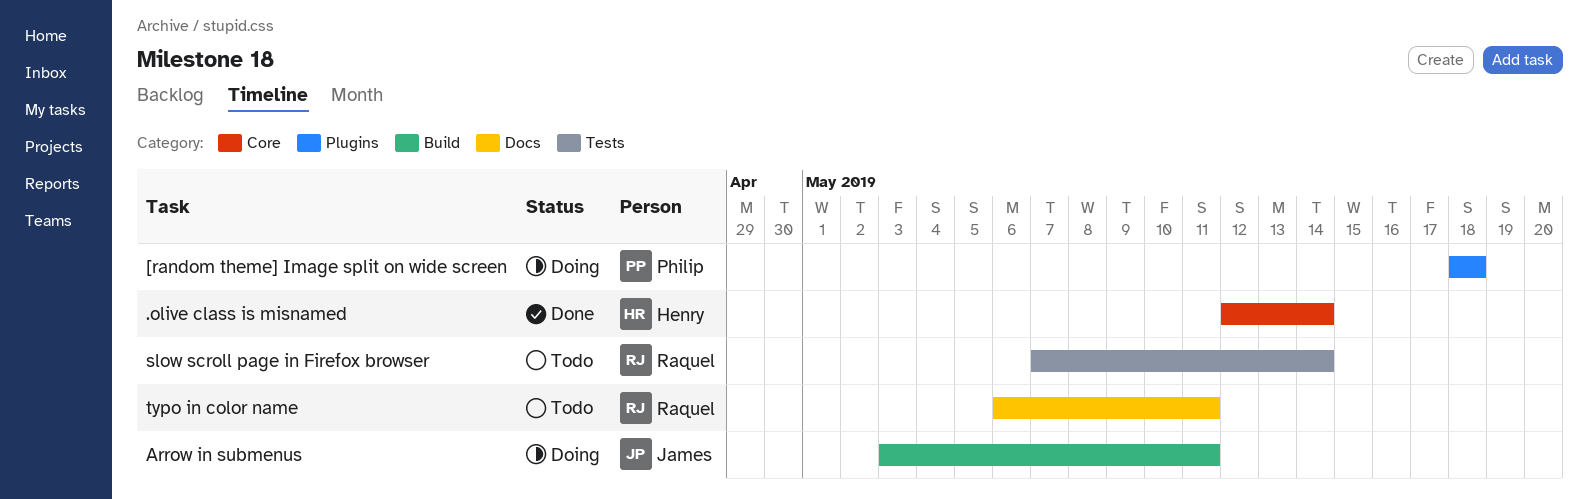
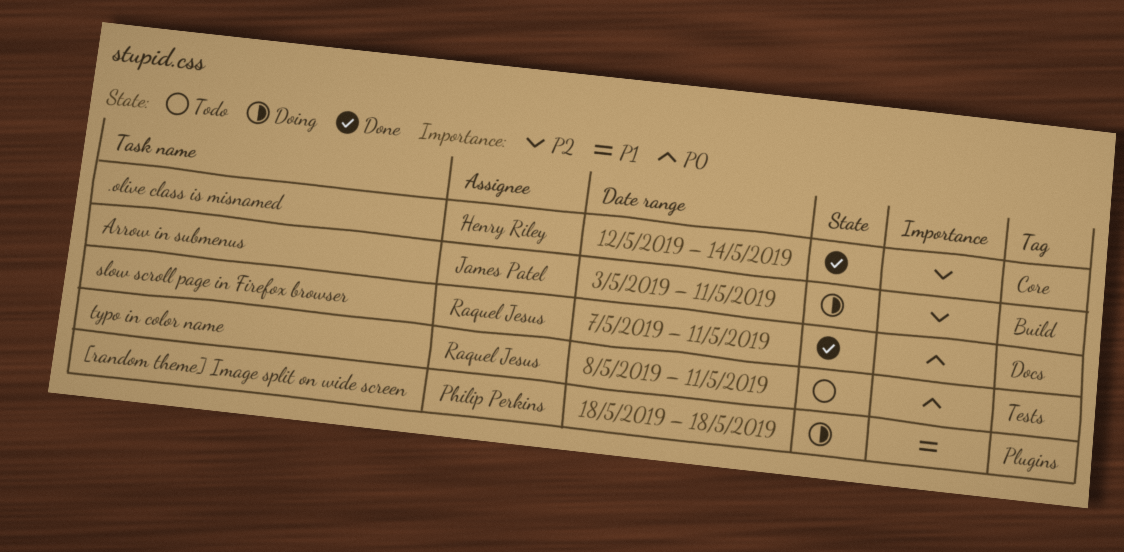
slow scroll page in Firefox browser, status: Todo -> Done
slow scroll page in Firefox browser, label: Tests -> Docs
slow scroll page in Firefox browser, due: May 14 -> May 11
typo in color name, label: Docs -> Tests
typo in color name, start: May 6 -> May 8

